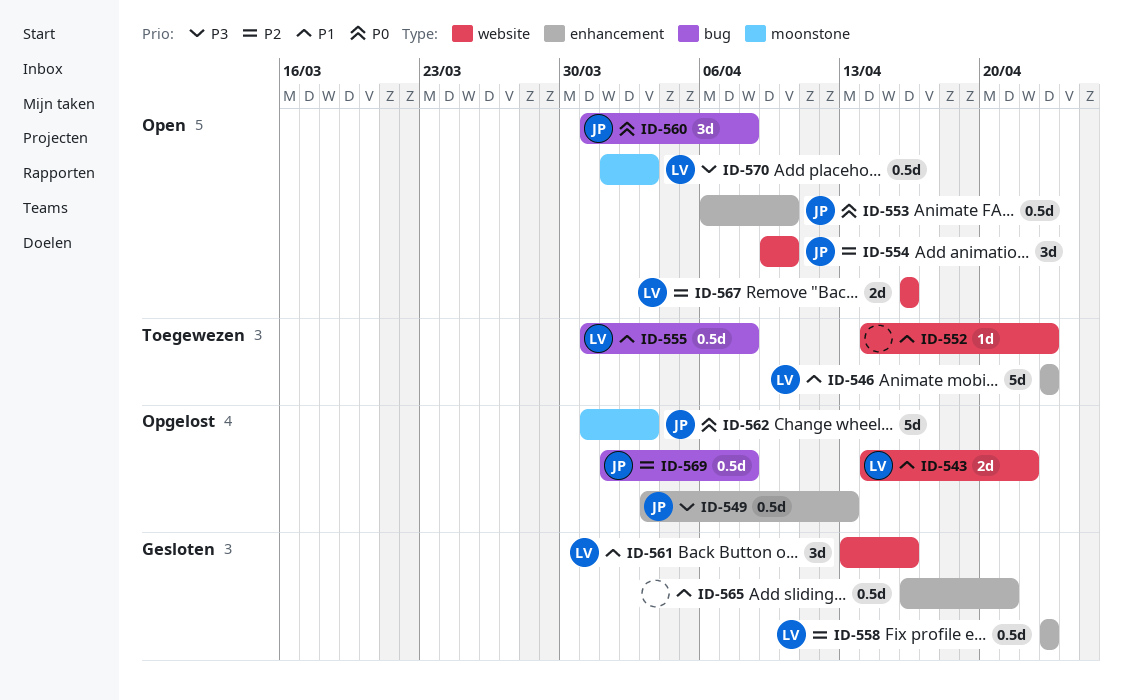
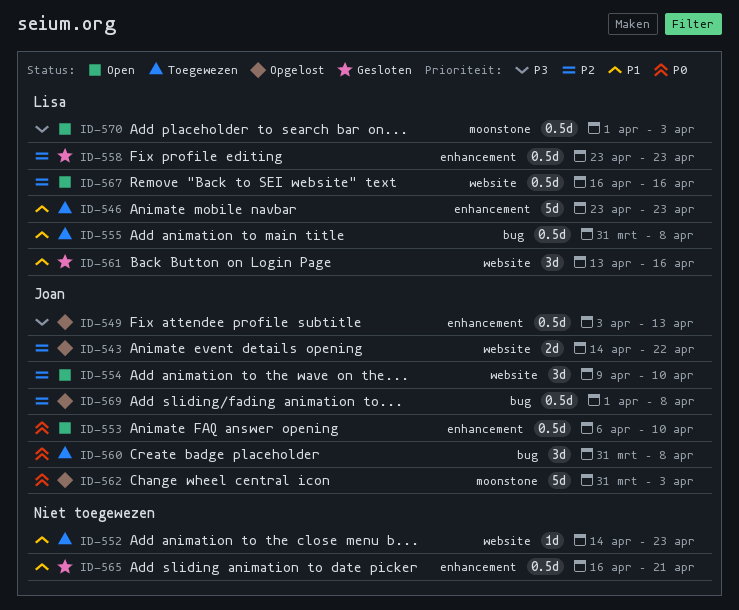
ID-543, owner: Lisa -> Joan
ID-543, priority: P1 -> P2
ID-560, status: Open -> Toegewezen
ID-567, estimate: 2d -> 0.5d

